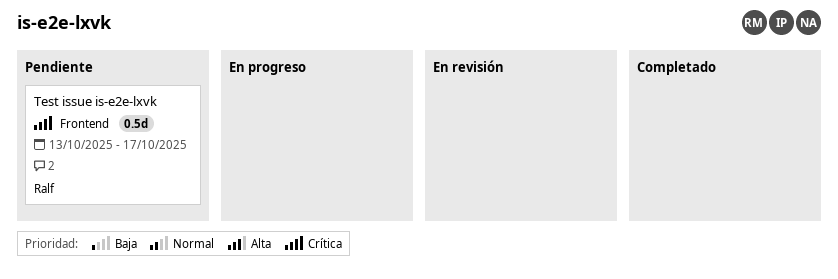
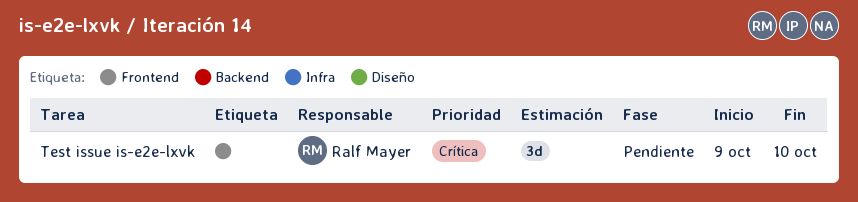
Test issue is-e2e-lxvk, estimate: 0.5d -> 3d
Test issue is-e2e-lxvk, start: Oct 13 -> Oct 9
Test issue is-e2e-lxvk, due: Oct 17 -> Oct 10

